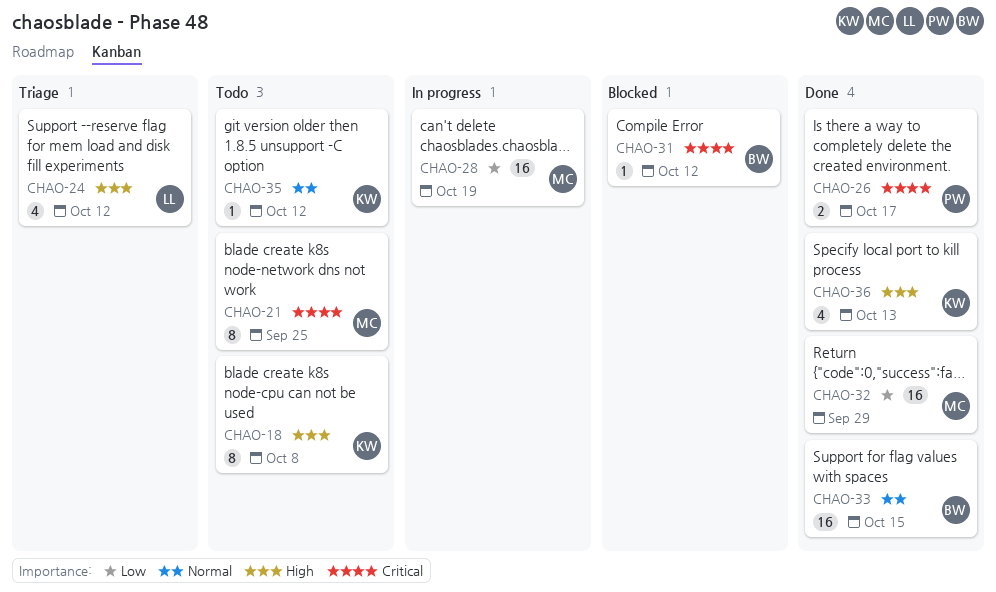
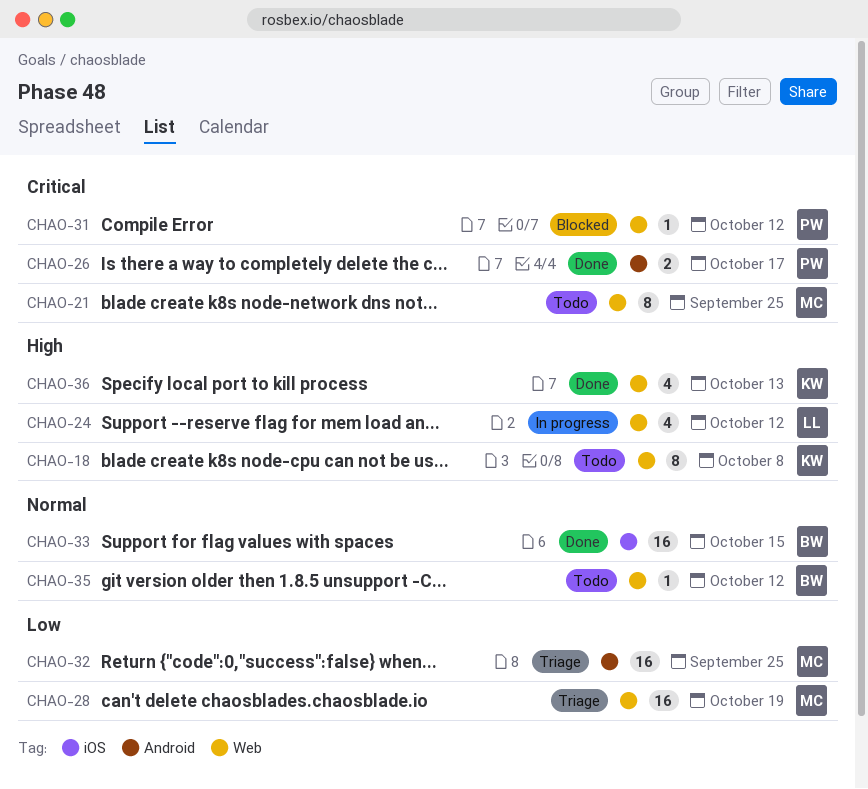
CHAO-24, status: Triage -> In progress
CHAO-28, status: In progress -> Triage
CHAO-31, owner: BW -> PW
CHAO-32, status: Done -> Triage
CHAO-32, due: Sep 29 -> Sep 25
CHAO-35, owner: KW -> BW

